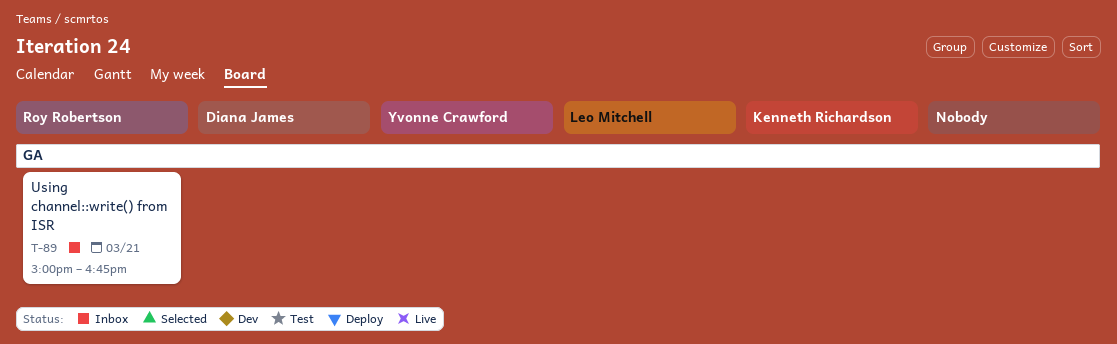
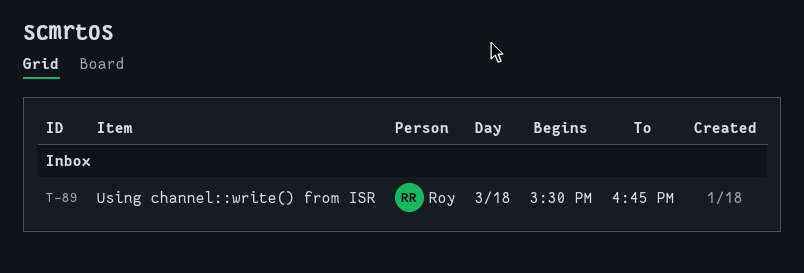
T-89, day: Mar 21 -> Mar 18
T-89, begins: 15:00 -> 15:30

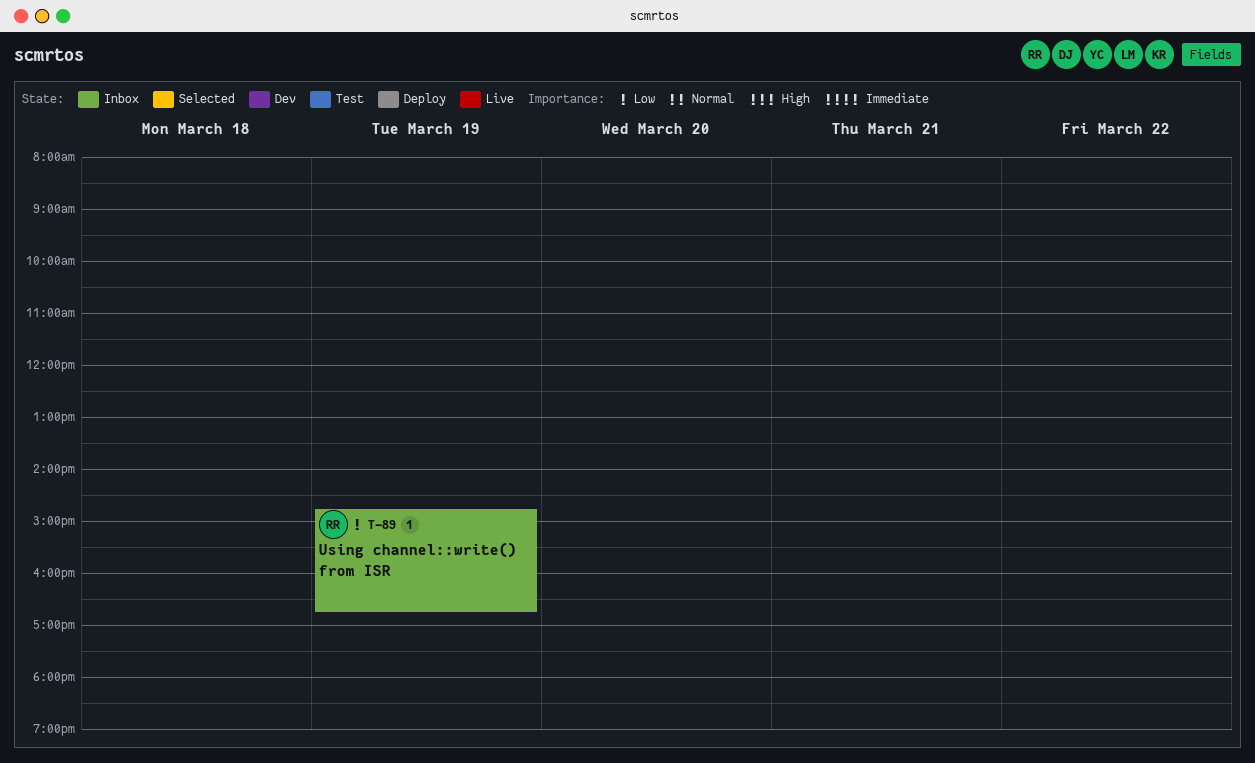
T-89, day: Mar 18 -> Mar 19
T-89, begins: 15:30 -> 14:45

